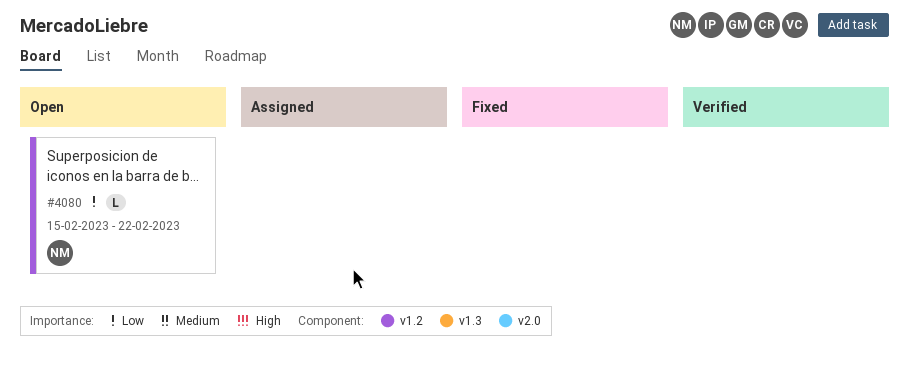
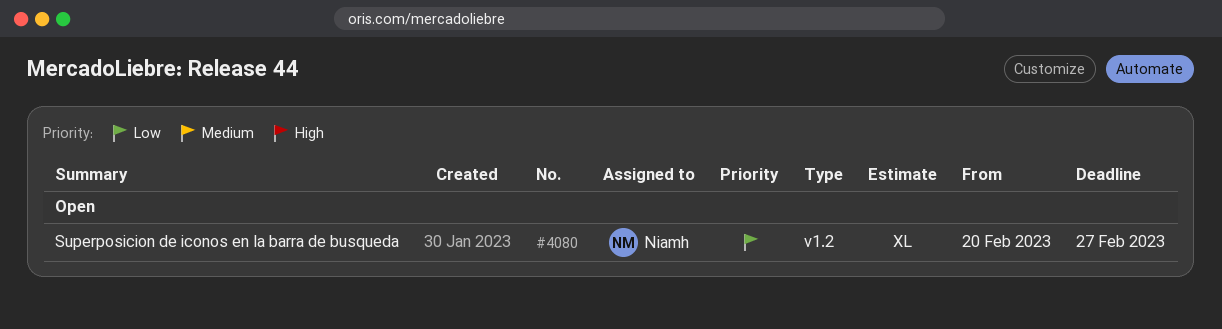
#4080, estimate: L -> XL
#4080, start: Feb 15 -> Feb 20
#4080, due: Feb 22 -> Feb 27

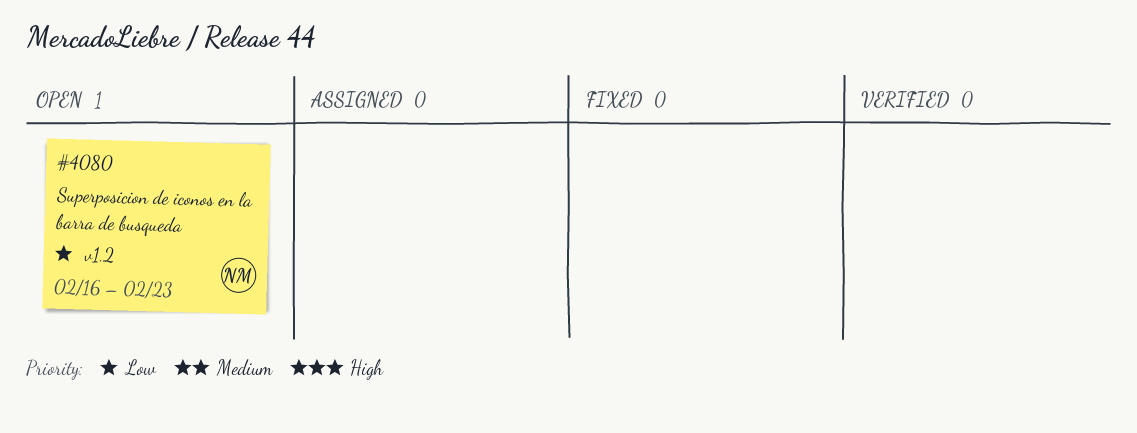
#4080, start: Feb 20 -> Feb 16
#4080, due: Feb 27 -> Feb 23

